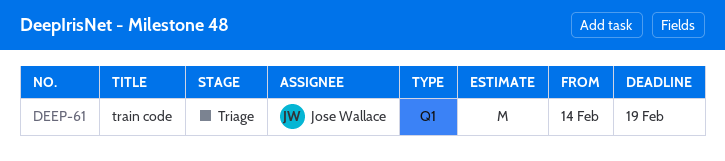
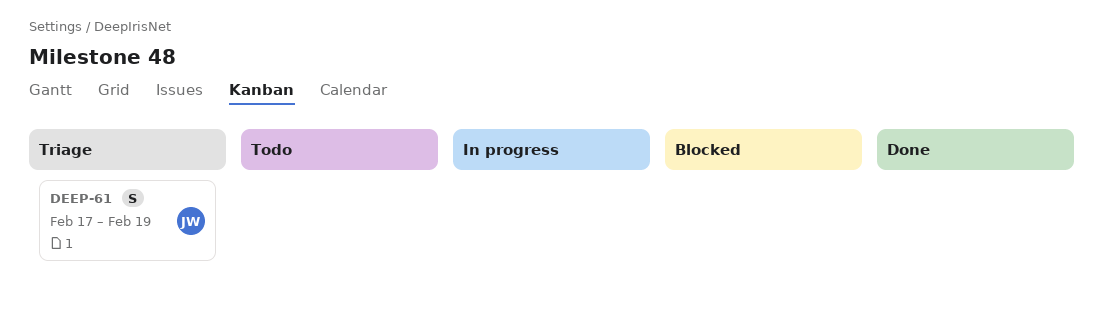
DEEP-61, estimate: M -> S
DEEP-61, start: Feb 14 -> Feb 17

